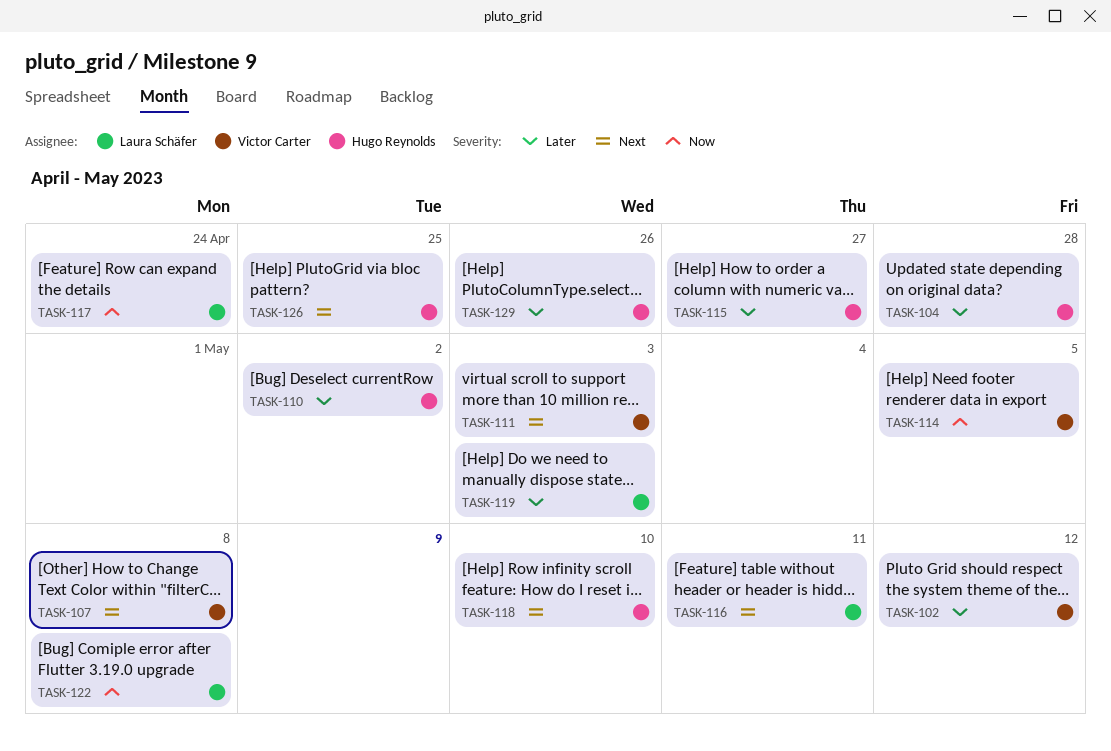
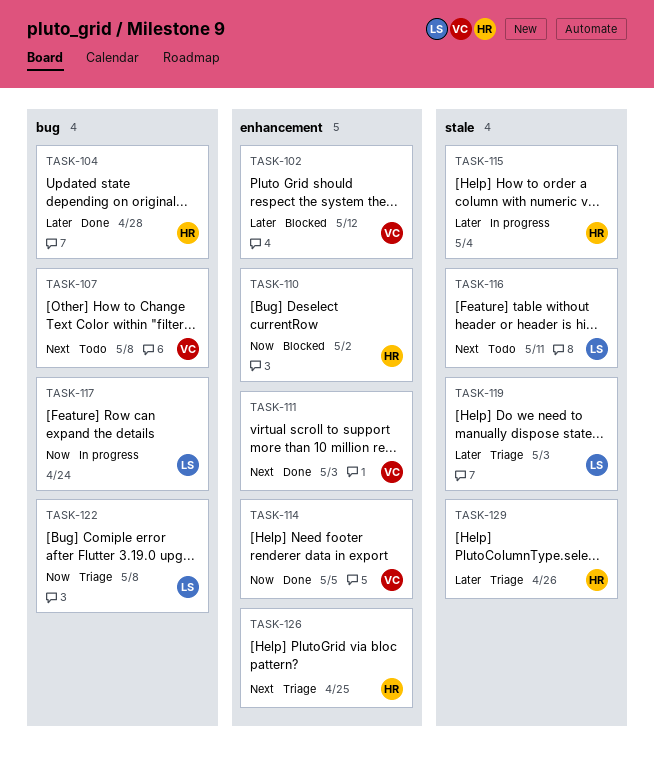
TASK-110, priority: Later -> Now
TASK-115, due: Apr 27 -> May 4
TASK-118: present -> none

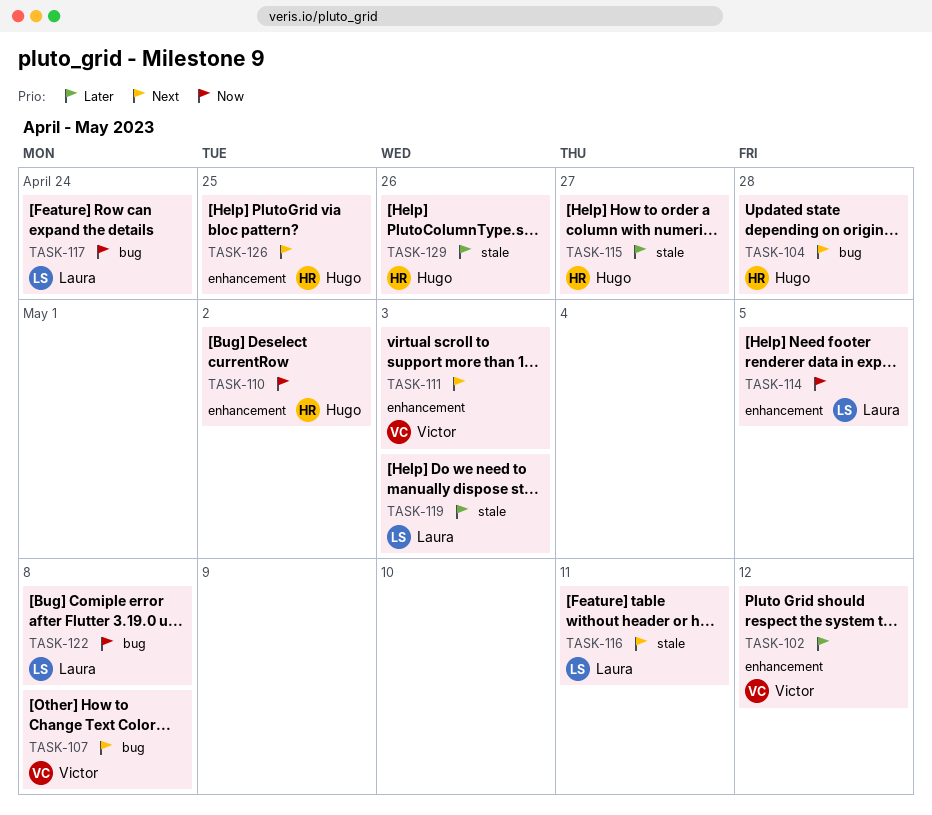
TASK-104, priority: Later -> Next
TASK-114, owner: Victor -> Laura
TASK-115, due: May 4 -> Apr 27

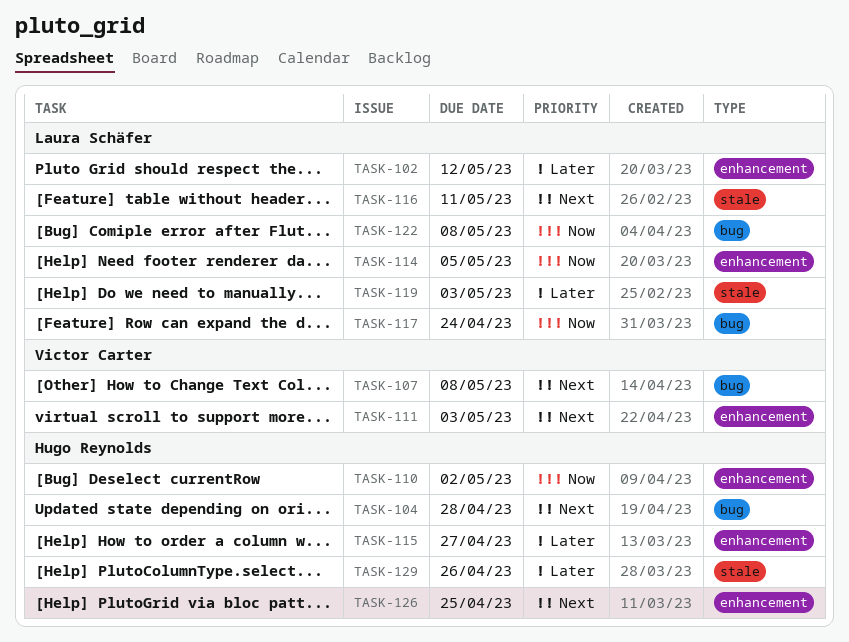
TASK-102, owner: Victor Carter -> Laura Schäfer
TASK-115, label: stale -> enhancement

